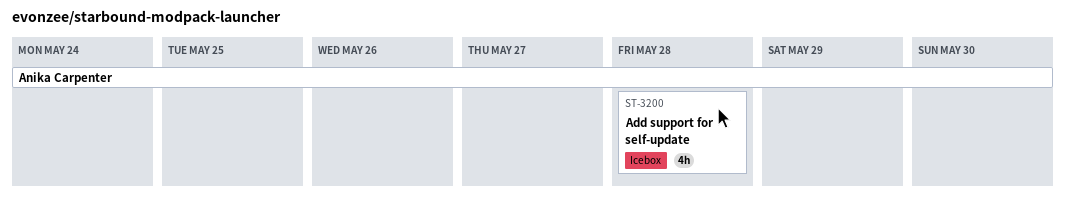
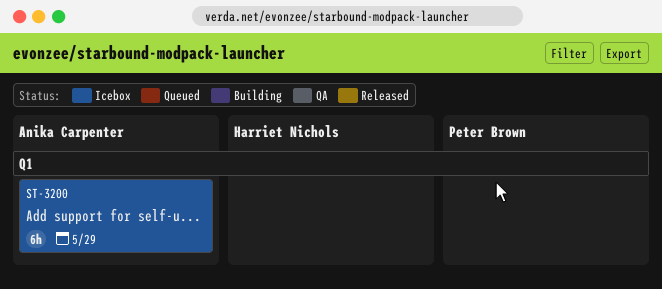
ST-3200, estimate: 4h -> 6h
ST-3200, due: May 28 -> May 29

